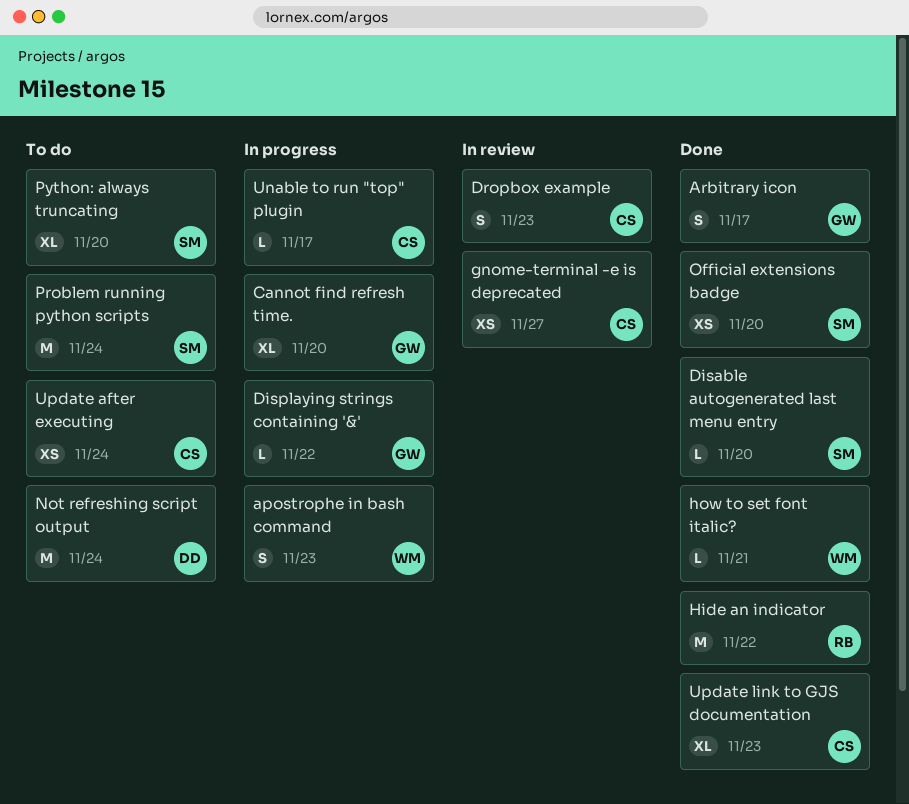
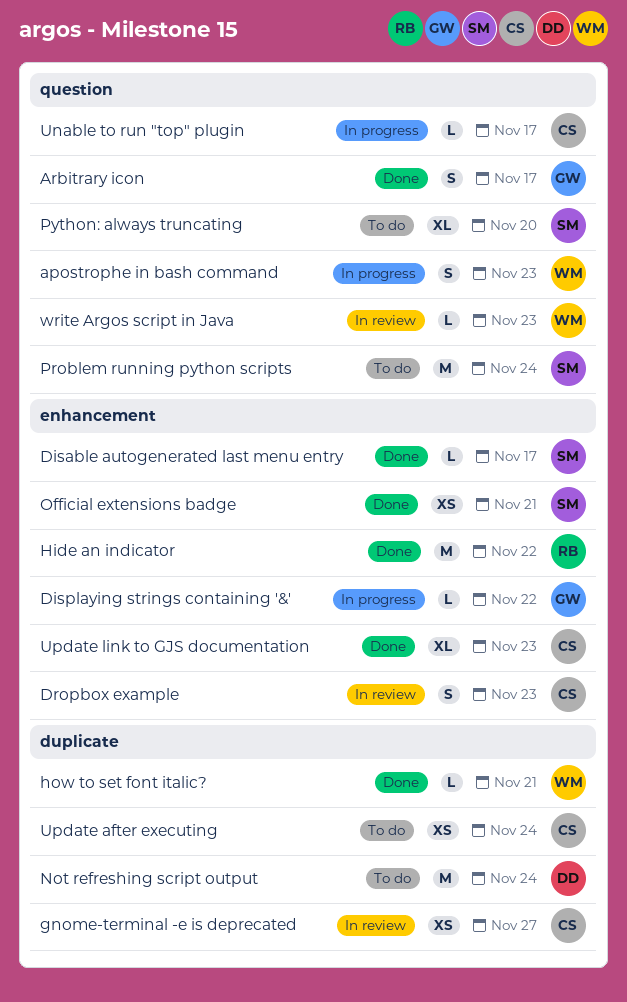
Cannot find refresh time.: present -> none
Disable autogenerated last menu entry, due: Nov 20 -> Nov 17
Official extensions badge, due: Nov 20 -> Nov 21
write Argos script in Java: none -> present

